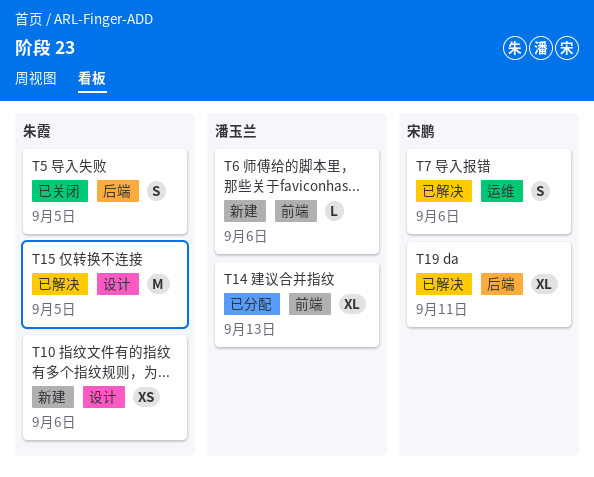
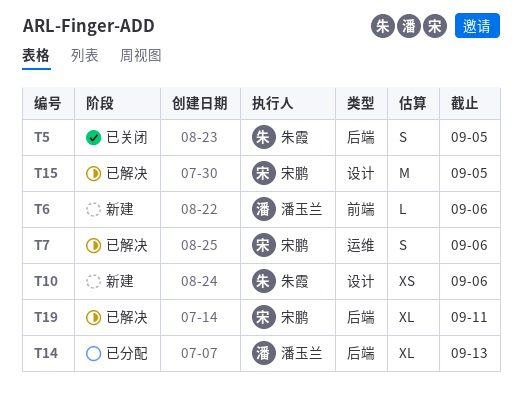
T14, label: 前端 -> 后端
T15, owner: 朱霞 -> 宋鹏

